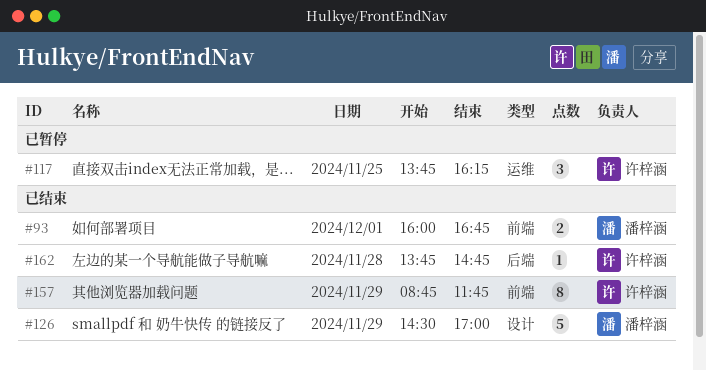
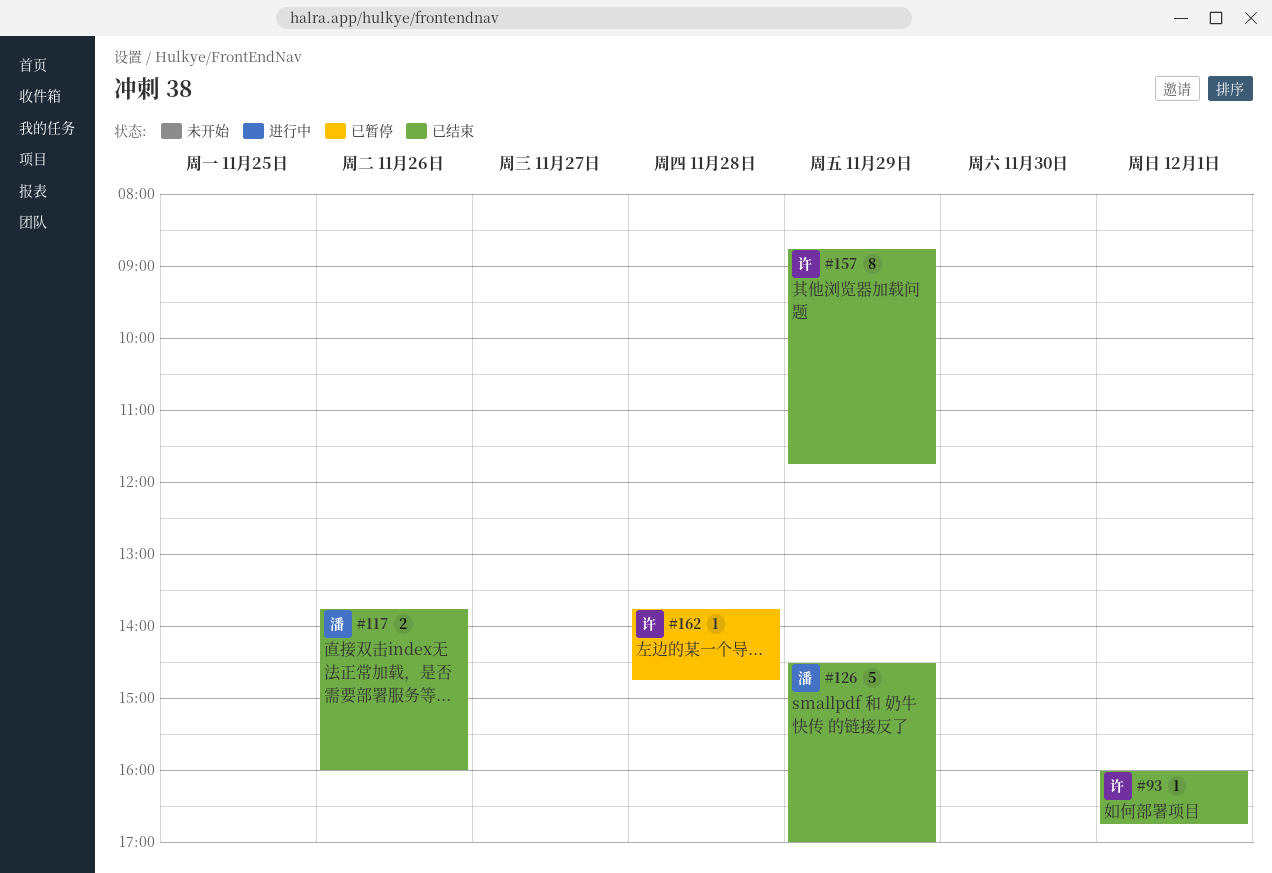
#93, owner: 潘梓涵 -> 许梓涵
#93, estimate: 2 -> 1
#117, status: 已暂停 -> 已结束
#117, owner: 许梓涵 -> 潘梓涵
#117, estimate: 3 -> 2
#117, day: Nov 25 -> Nov 26
#117, ends: 16:15 -> 16:00
#162, status: 已结束 -> 已暂停

